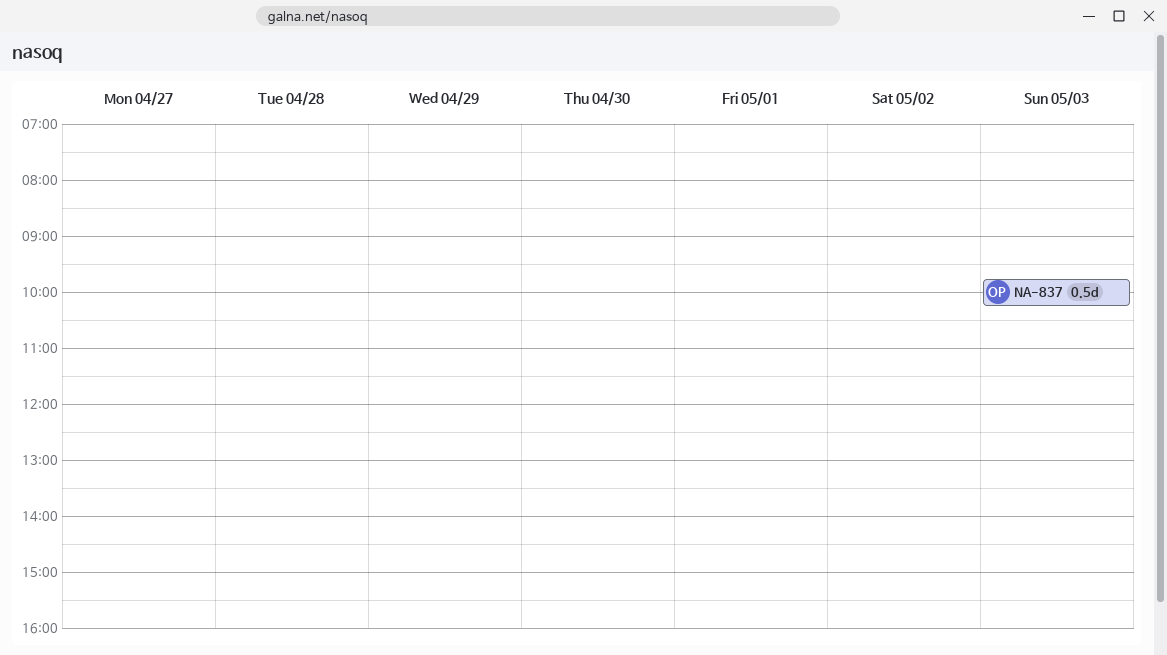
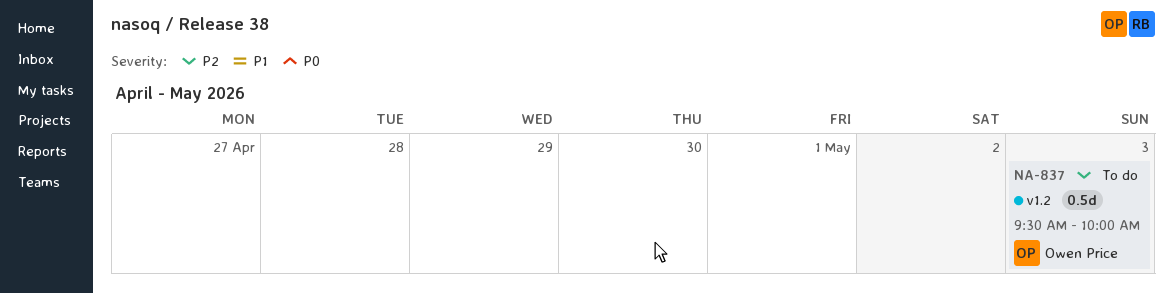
NA-837, begins: 09:45 -> 09:30
NA-837, ends: 10:15 -> 10:00

